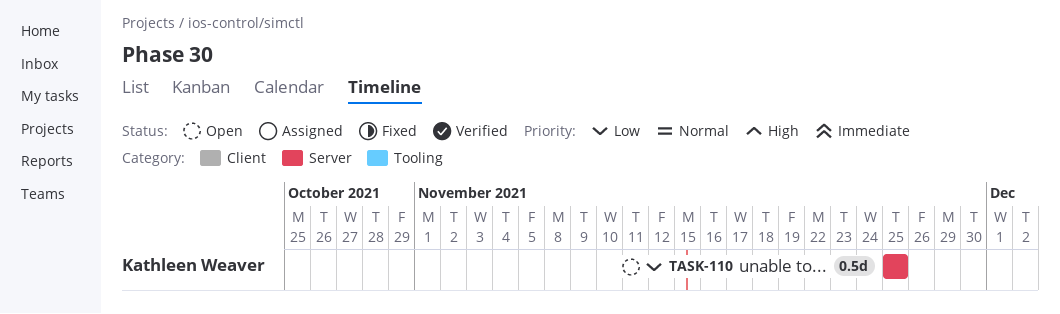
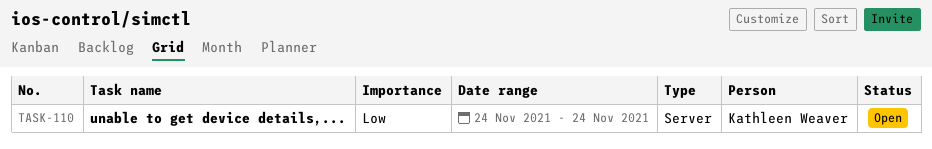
TASK-110, start: Nov 25 -> Nov 24
TASK-110, due: Nov 25 -> Nov 24

